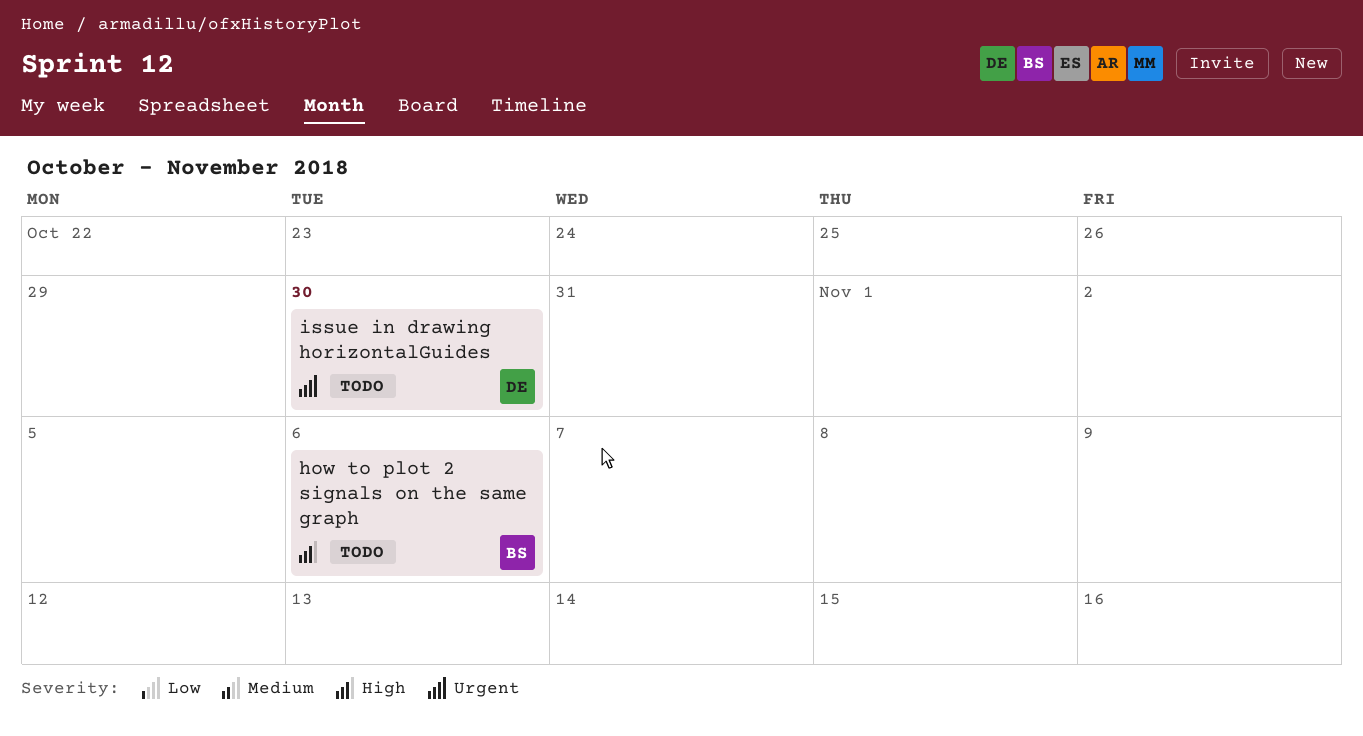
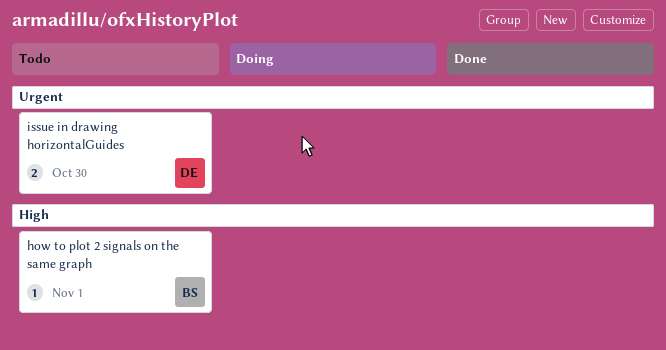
how to plot 2 signals on the same graph, due: Nov 6 -> Nov 1

